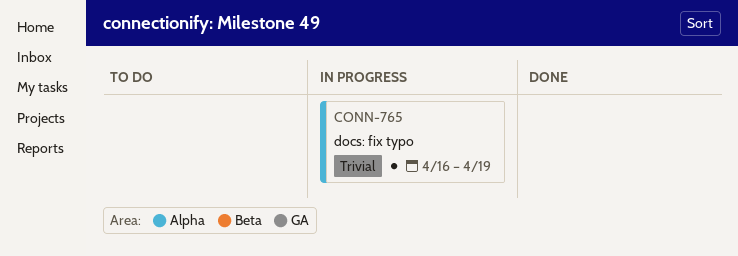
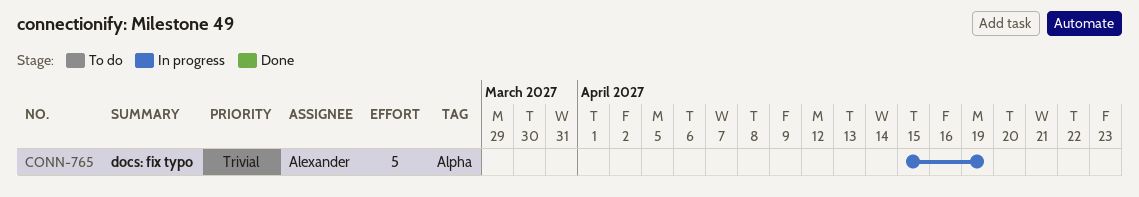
CONN-765, estimate: 1 -> 5
CONN-765, start: Apr 16 -> Apr 15

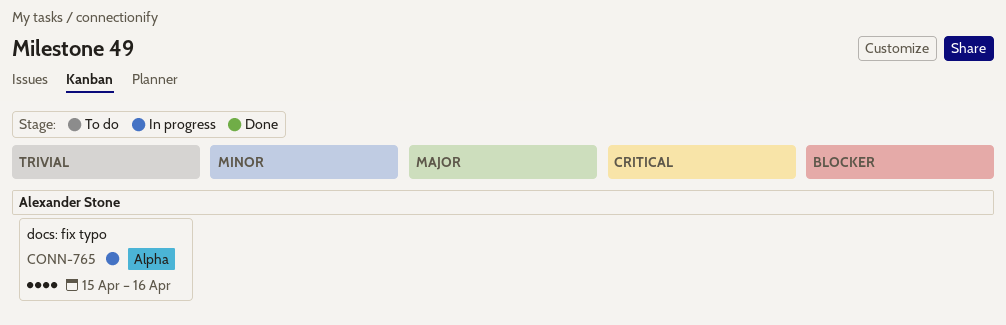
CONN-765, estimate: 5 -> 4
CONN-765, due: Apr 19 -> Apr 16

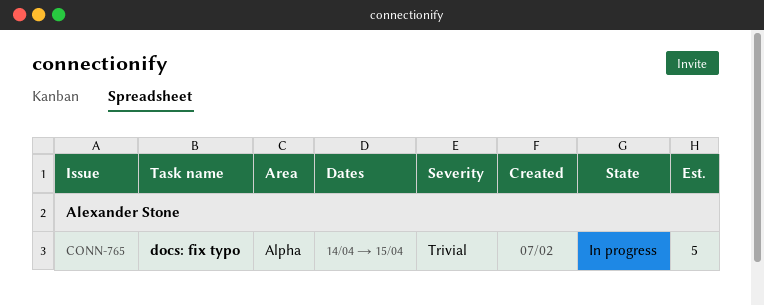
CONN-765, estimate: 4 -> 5
CONN-765, start: Apr 15 -> Apr 14
CONN-765, due: Apr 16 -> Apr 15

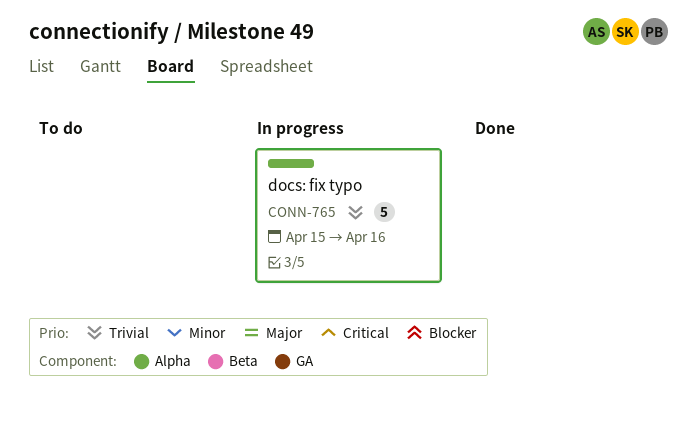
CONN-765, start: Apr 14 -> Apr 15
CONN-765, due: Apr 15 -> Apr 16

